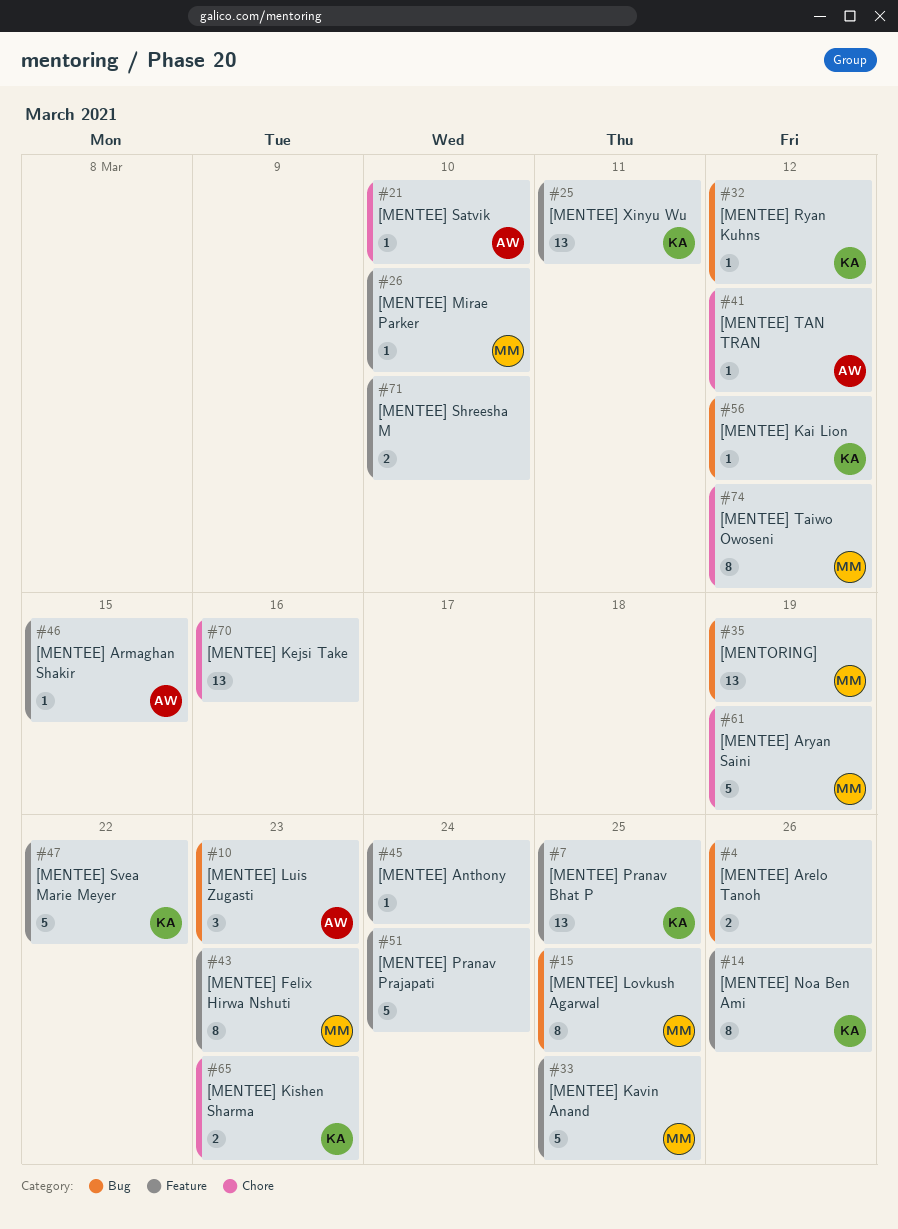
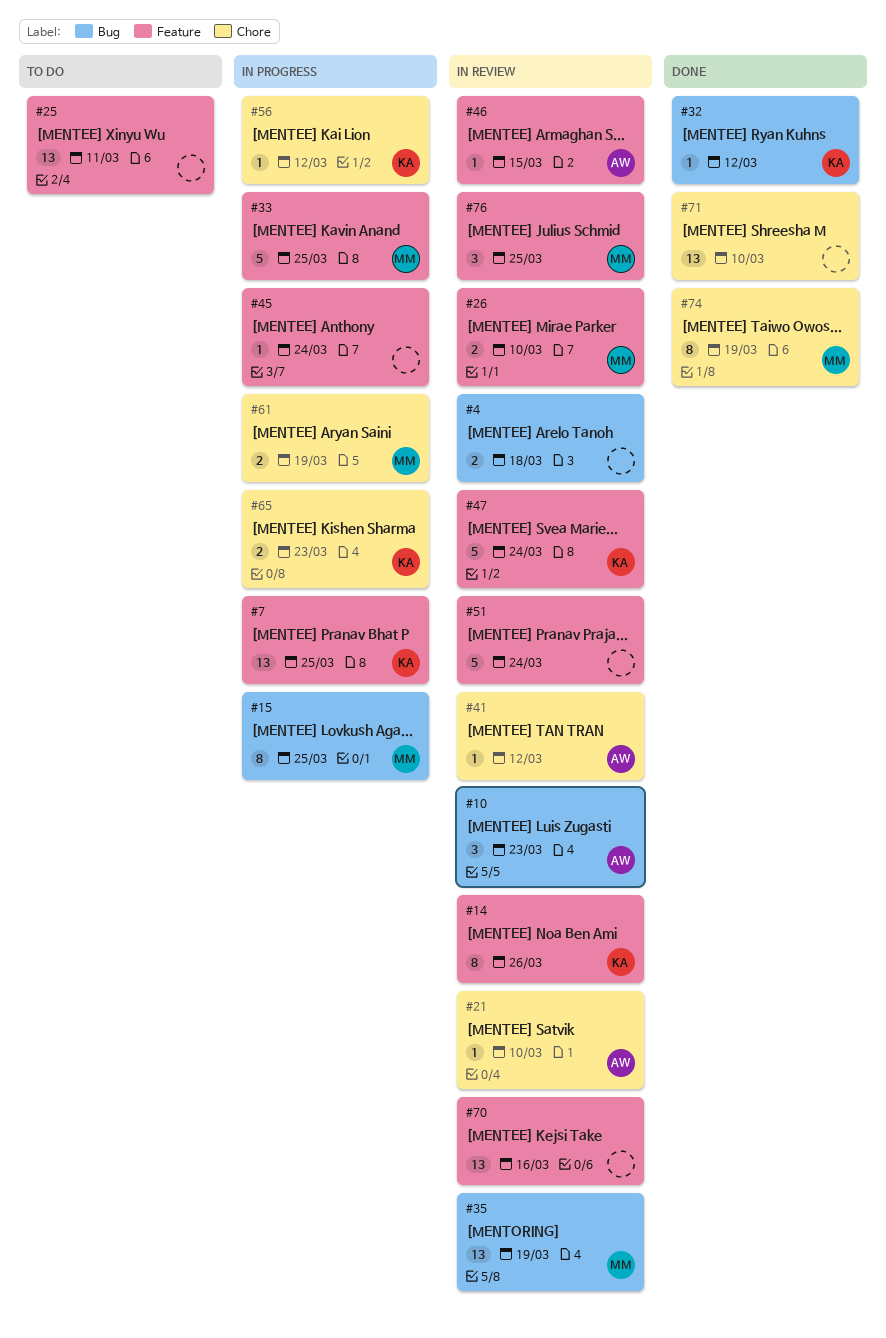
#4, due: Mar 26 -> Mar 18
#25, owner: KA -> none
#26, estimate: 1 -> 2
#43: present -> none
#47, due: Mar 22 -> Mar 24
#56, label: Bug -> Chore
#61, estimate: 5 -> 2
#70, label: Chore -> Feature
#71, label: Feature -> Chore
#71, estimate: 2 -> 13
#74, due: Mar 12 -> Mar 19
#76: none -> present

